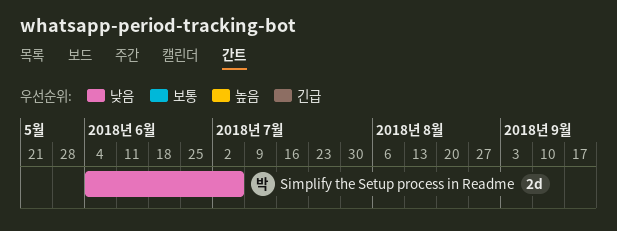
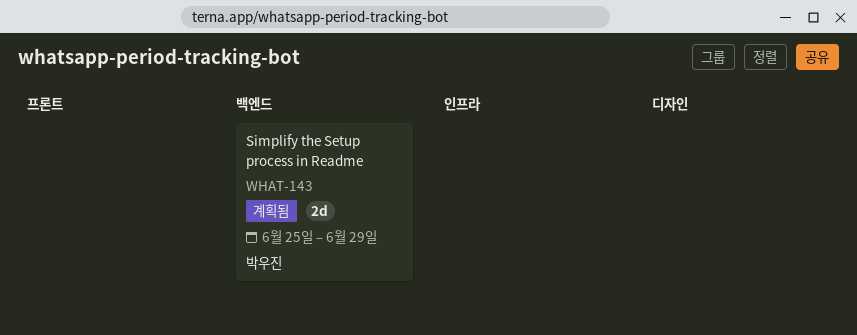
Simplify the Setup process in Readme, start: Jun 4 -> Jun 25
Simplify the Setup process in Readme, due: Jul 6 -> Jun 29

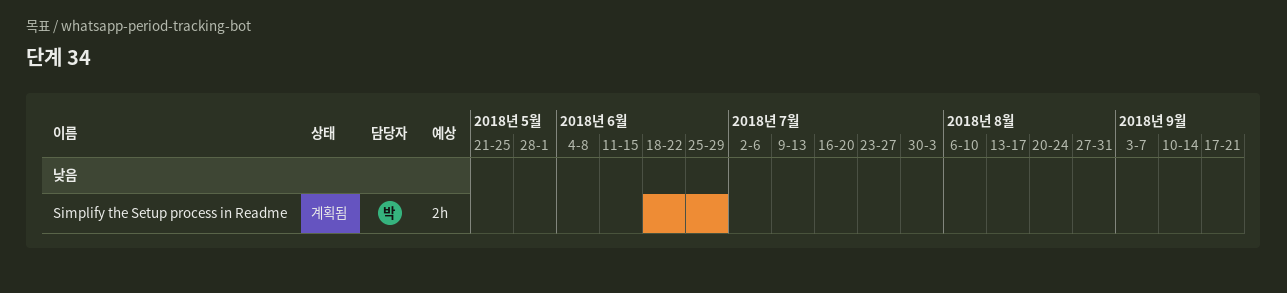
Simplify the Setup process in Readme, estimate: 2d -> 2h
Simplify the Setup process in Readme, start: Jun 25 -> Jun 18

